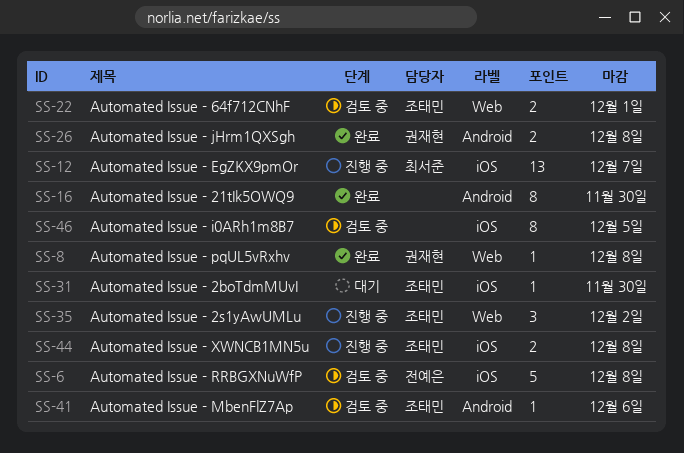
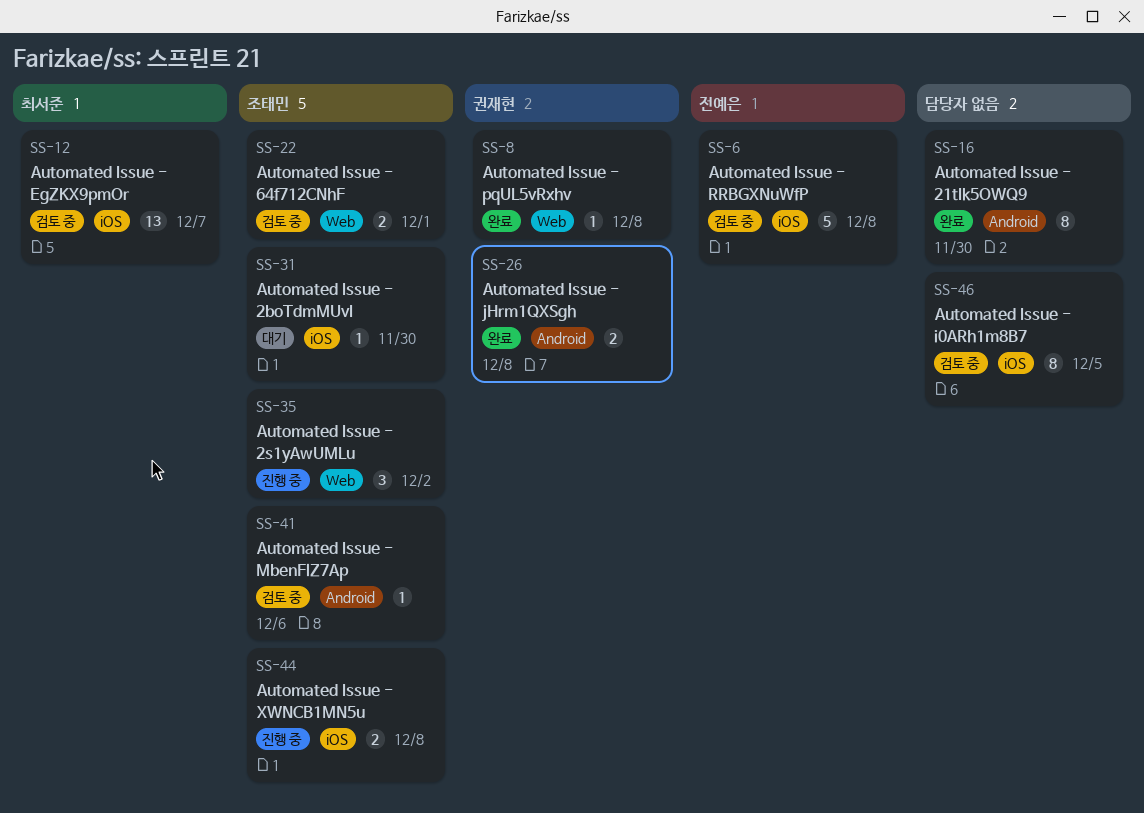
SS-12, status: 진행 중 -> 검토 중

